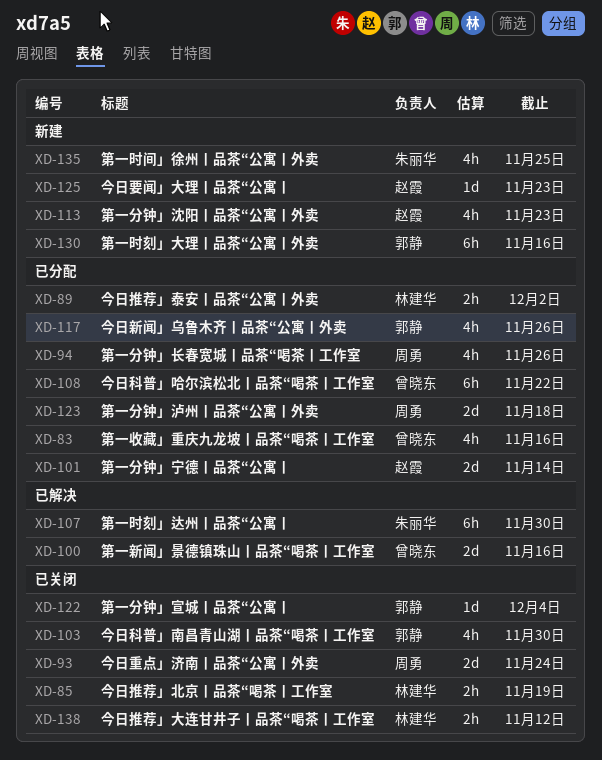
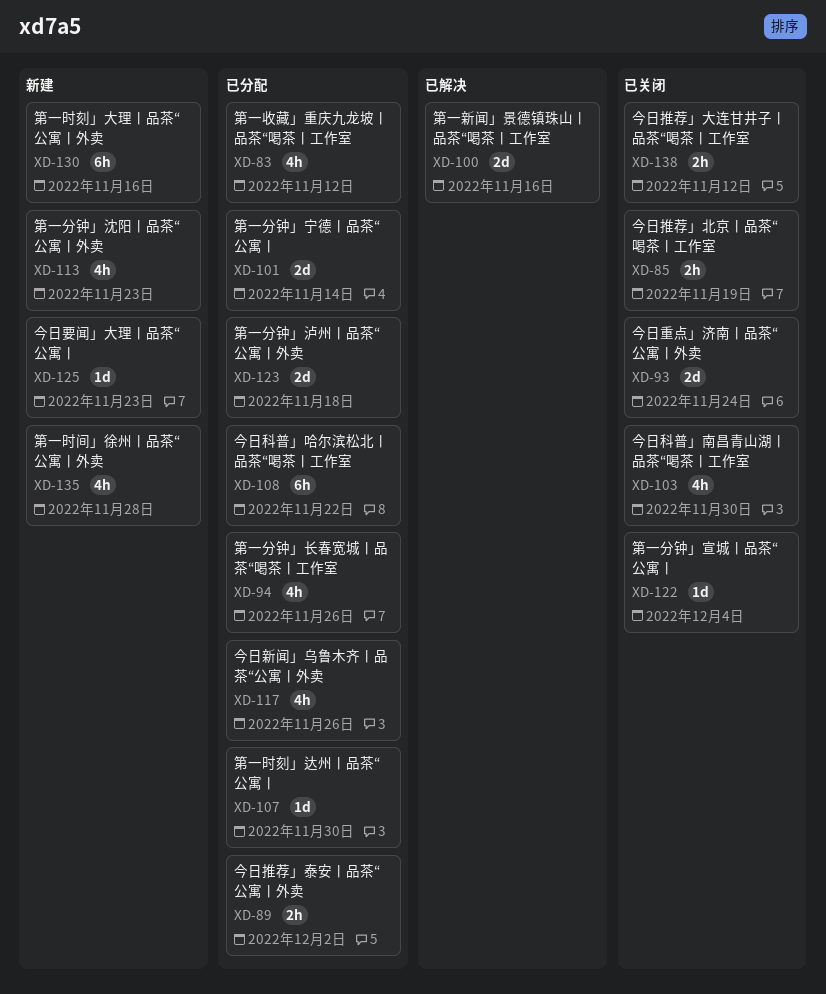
XD-83, due: Nov 16 -> Nov 12
XD-107, status: 已解决 -> 已分配
XD-107, estimate: 6h -> 1d
XD-135, due: Nov 25 -> Nov 28

